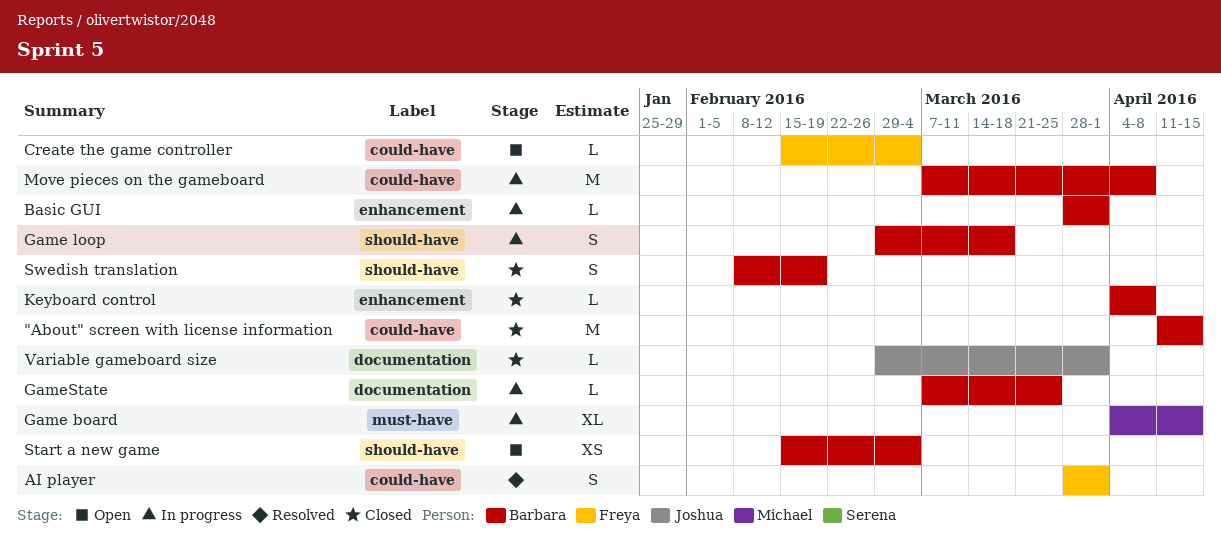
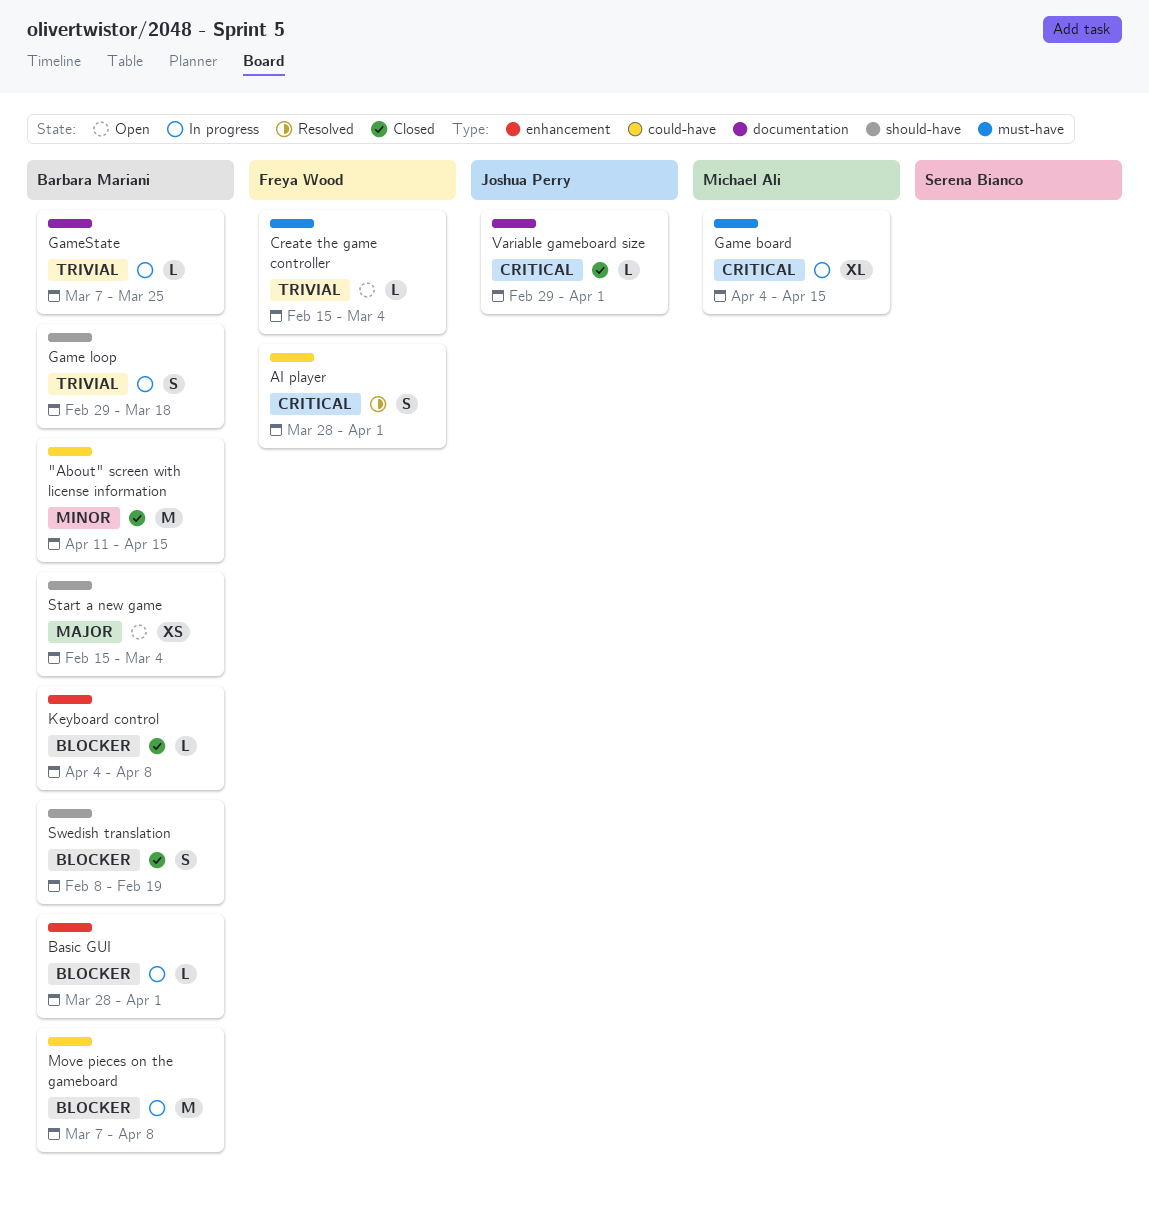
Create the game controller, label: could-have -> must-have

